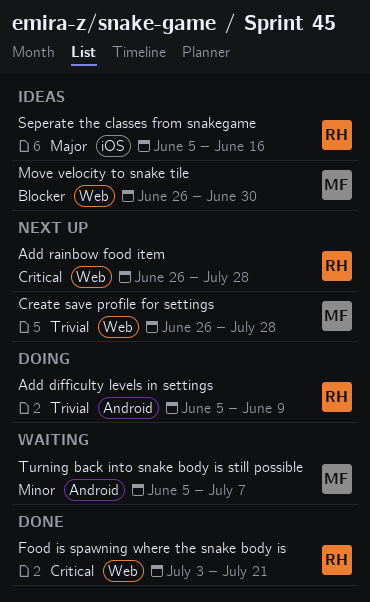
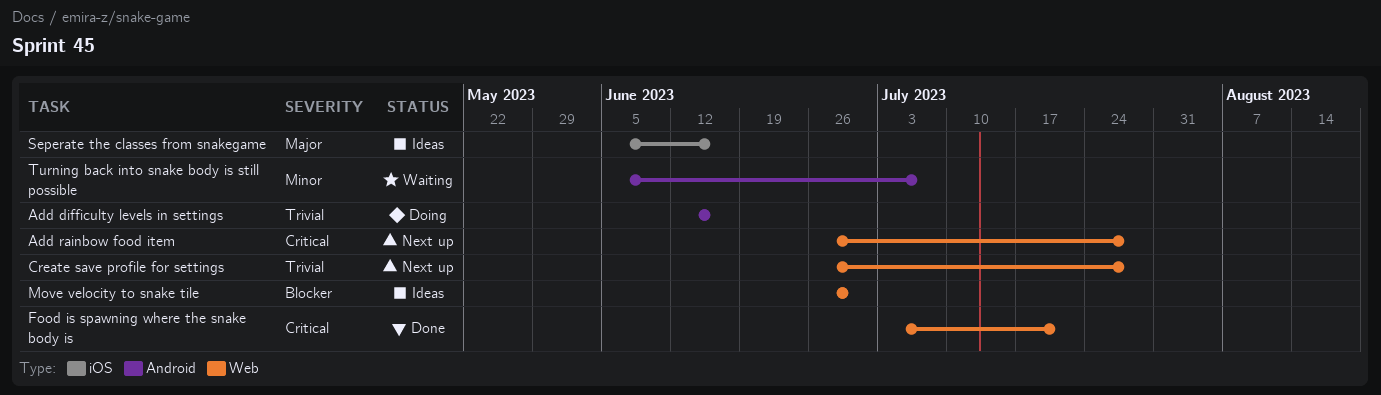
Add difficulty levels in settings, start: Jun 5 -> Jun 12
Add difficulty levels in settings, due: Jun 9 -> Jun 16

